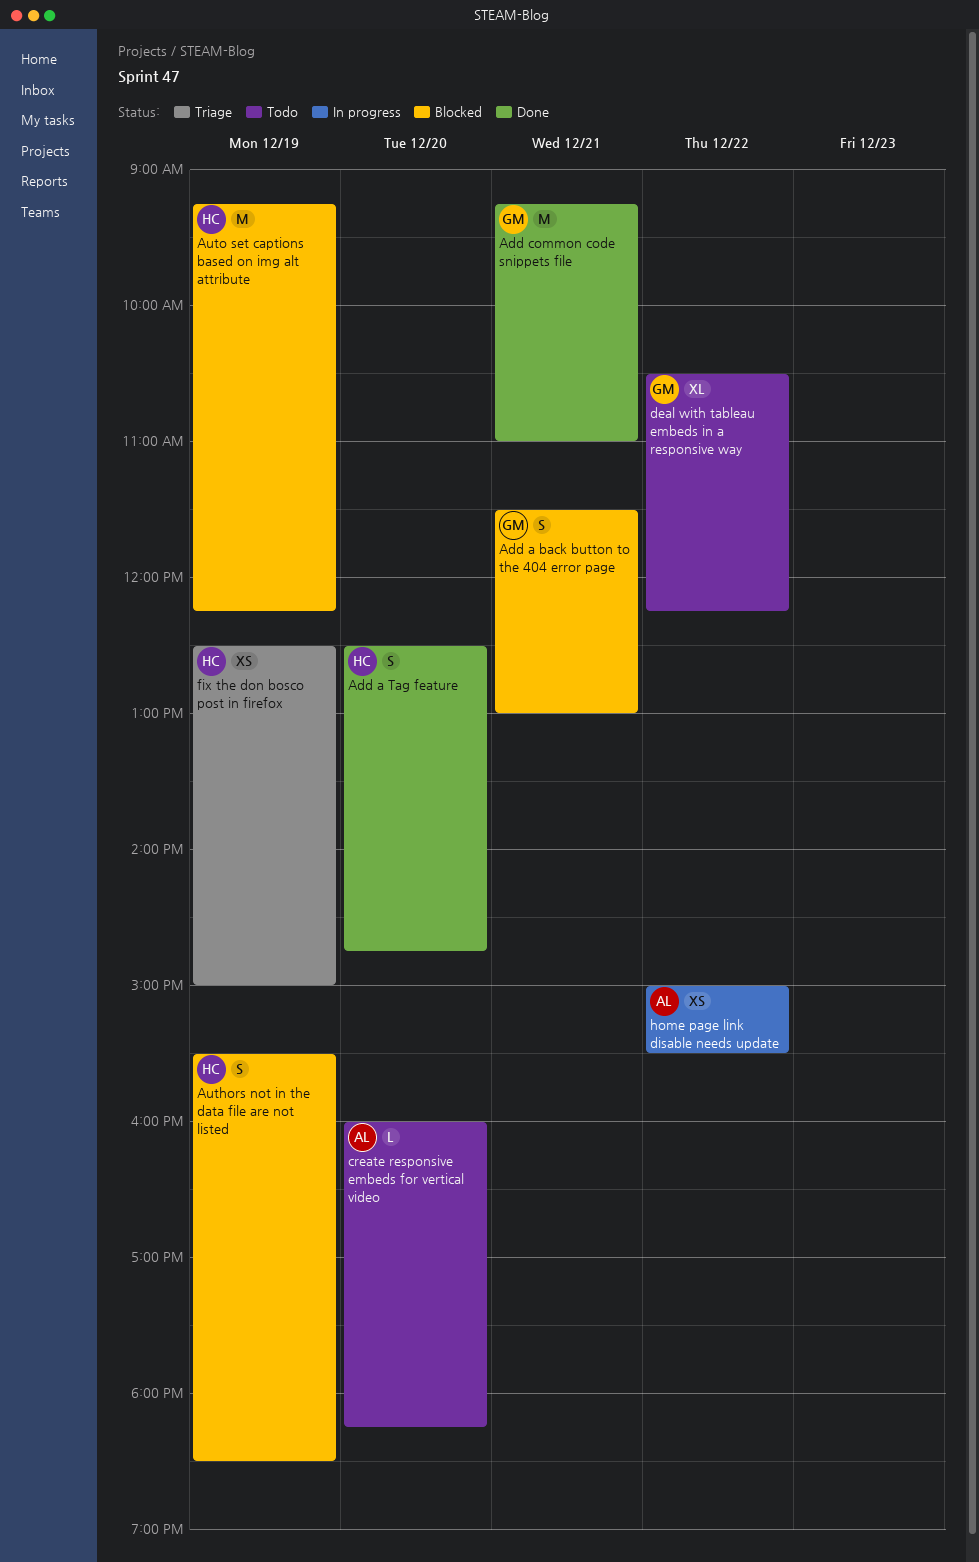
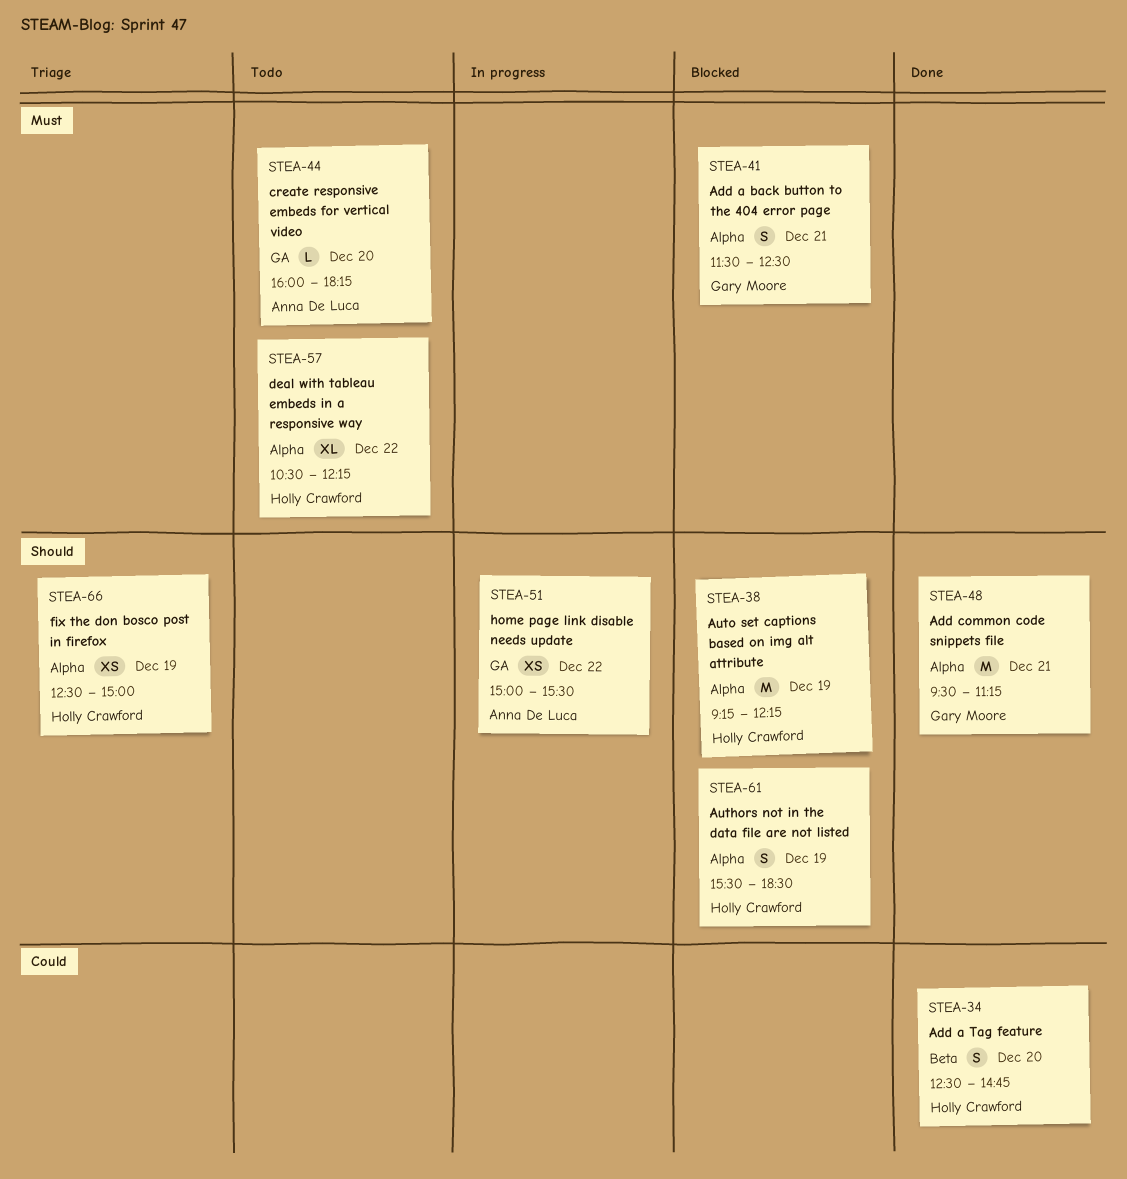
Add a back button to the 404 error page, ends: 13:00 -> 12:30
Add common code snippets file, begins: 09:15 -> 09:30
Add common code snippets file, ends: 11:00 -> 11:15
deal with tableau embeds in a responsive way, owner: Gary Moore -> Holly Crawford

